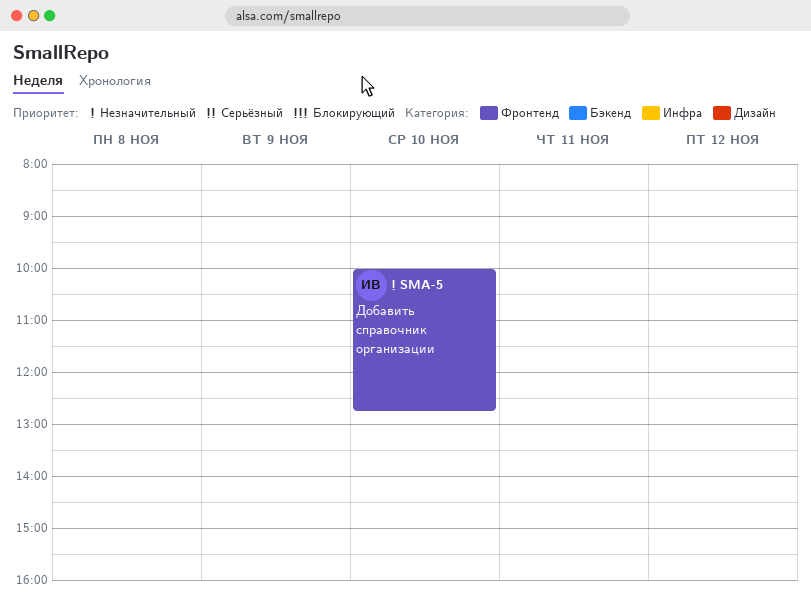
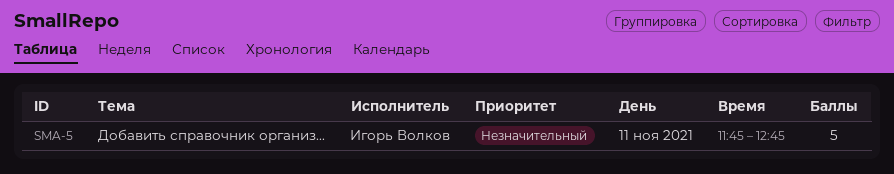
SMA-5, day: Nov 10 -> Nov 11
SMA-5, begins: 10:00 -> 11:45

